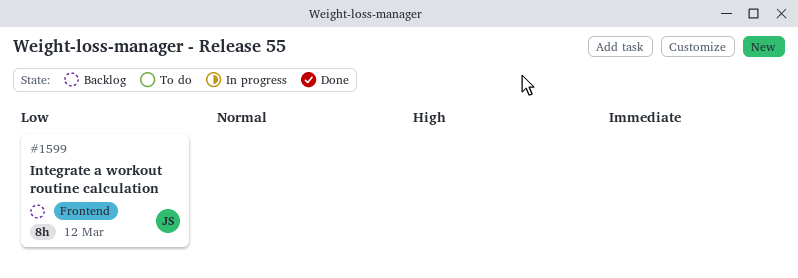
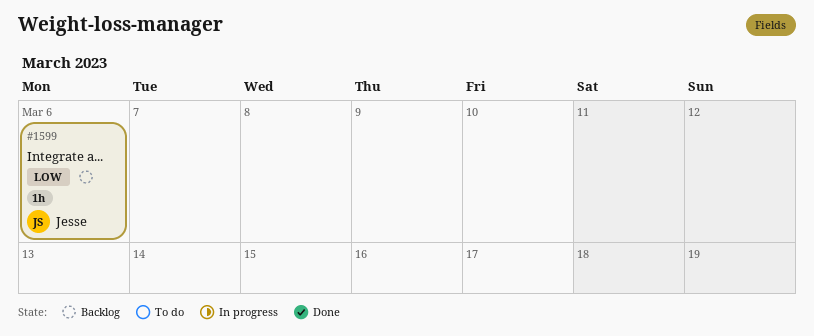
#1599, estimate: 8h -> 1h
#1599, due: Mar 12 -> Mar 6

